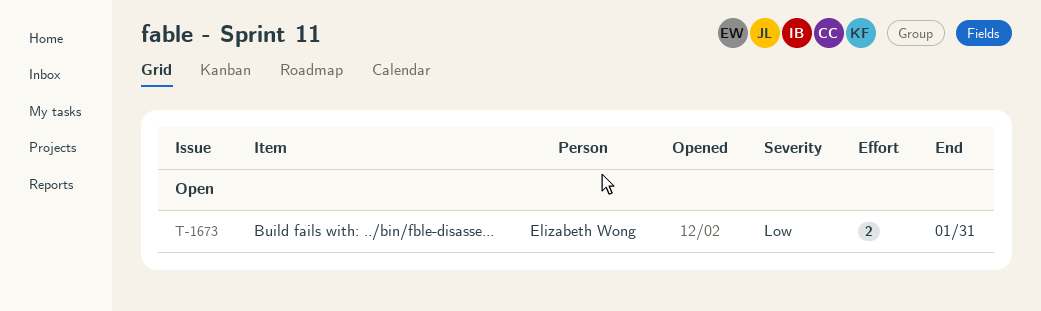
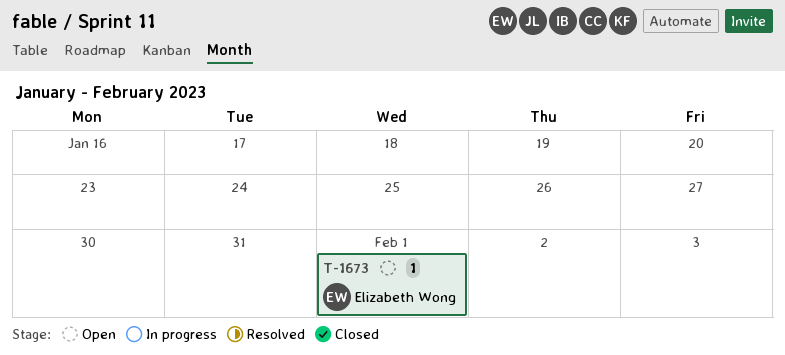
T-1673, estimate: 2 -> 1
T-1673, due: Jan 31 -> Feb 1

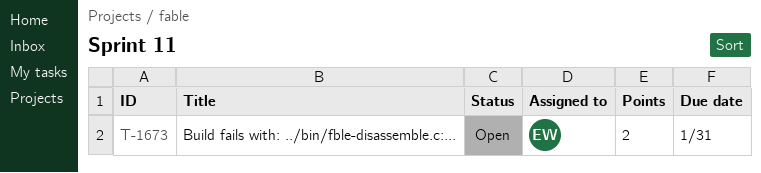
T-1673, estimate: 1 -> 2
T-1673, due: Feb 1 -> Jan 31

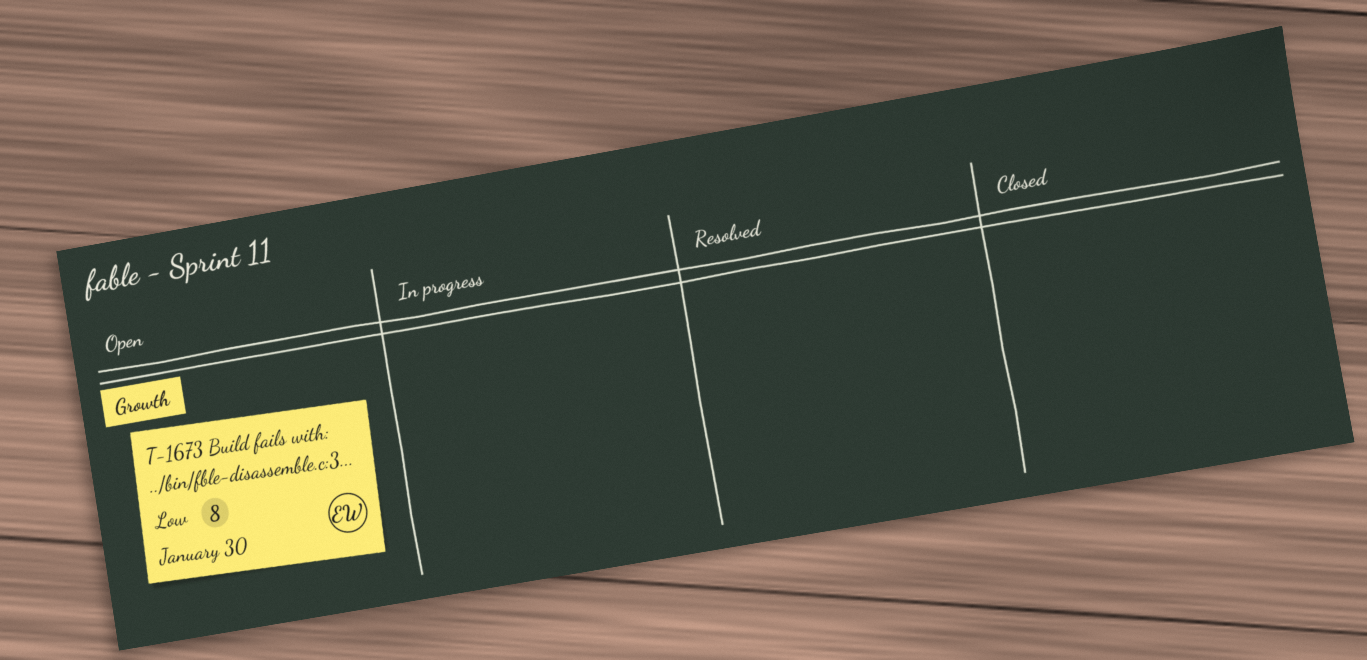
T-1673, estimate: 2 -> 8
T-1673, due: Jan 31 -> Jan 30

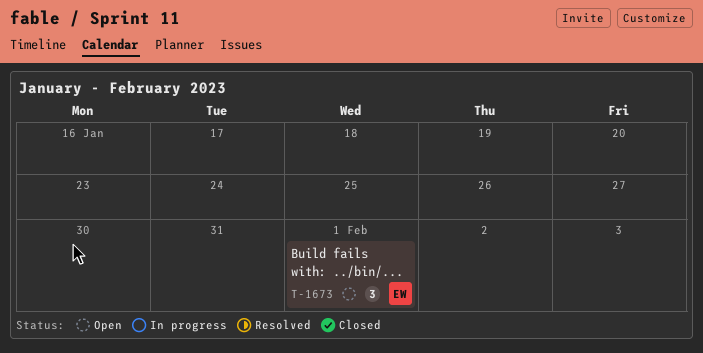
T-1673, estimate: 8 -> 3
T-1673, due: Jan 30 -> Feb 1

